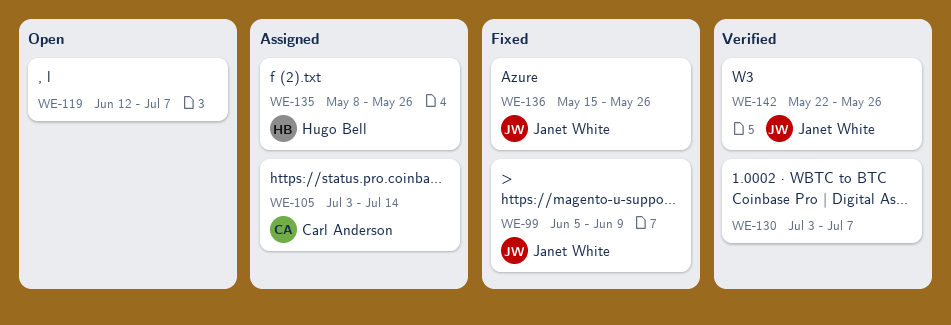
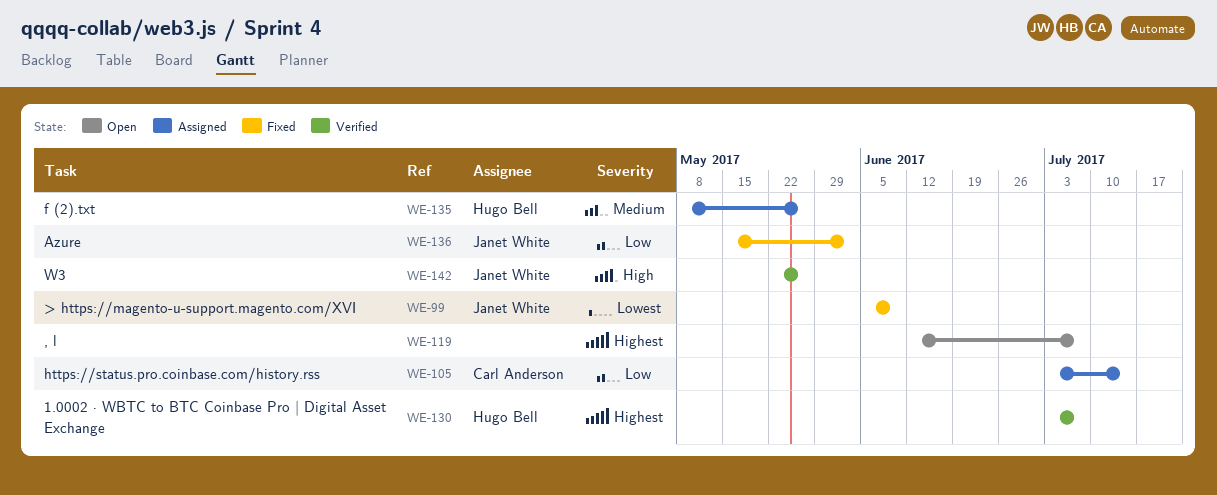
WE-130, owner: none -> Hugo Bell
WE-136, due: May 26 -> Jun 2

